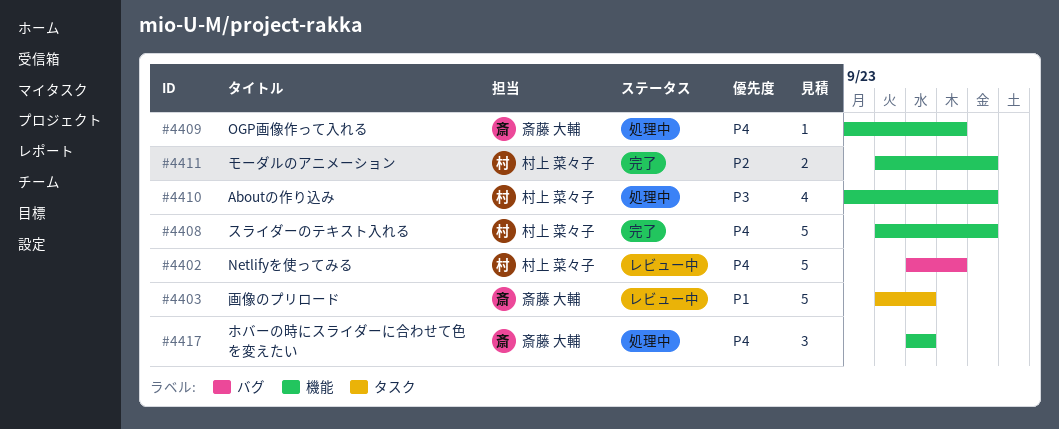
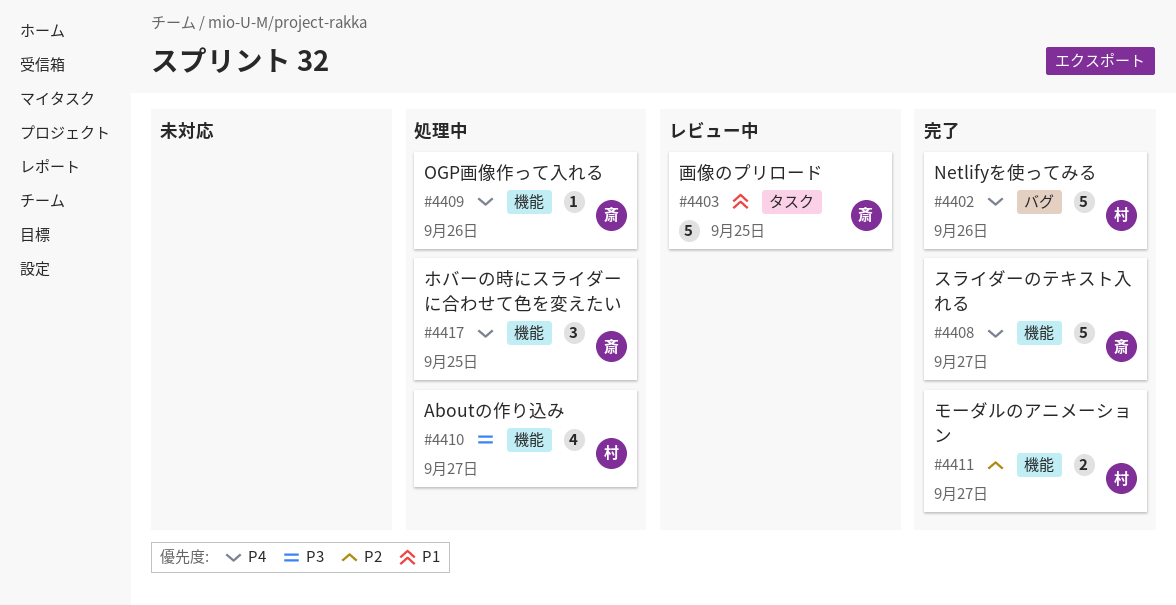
#4402, status: レビュー中 -> 完了
#4408, owner: 村上 菜々子 -> 斎藤 大輔

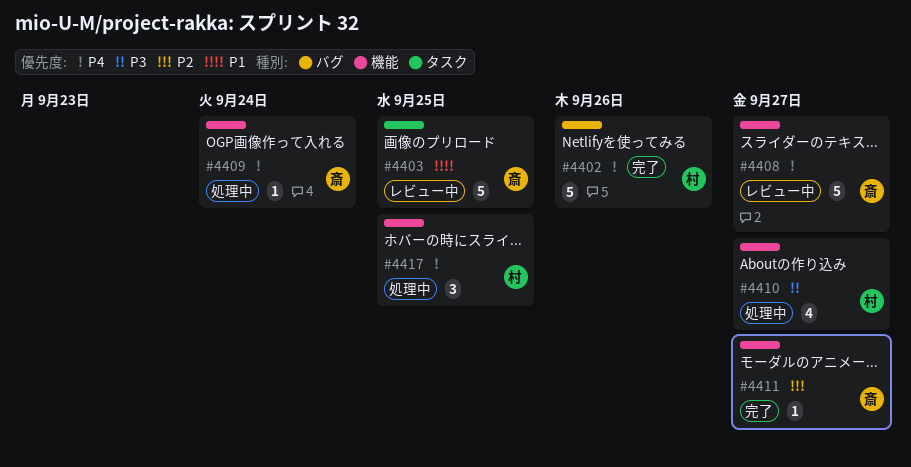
#4408, status: 完了 -> レビュー中
#4409, due: Sep 26 -> Sep 24
#4411, owner: 村 -> 斎
#4411, estimate: 2 -> 1
#4417, owner: 斎 -> 村

